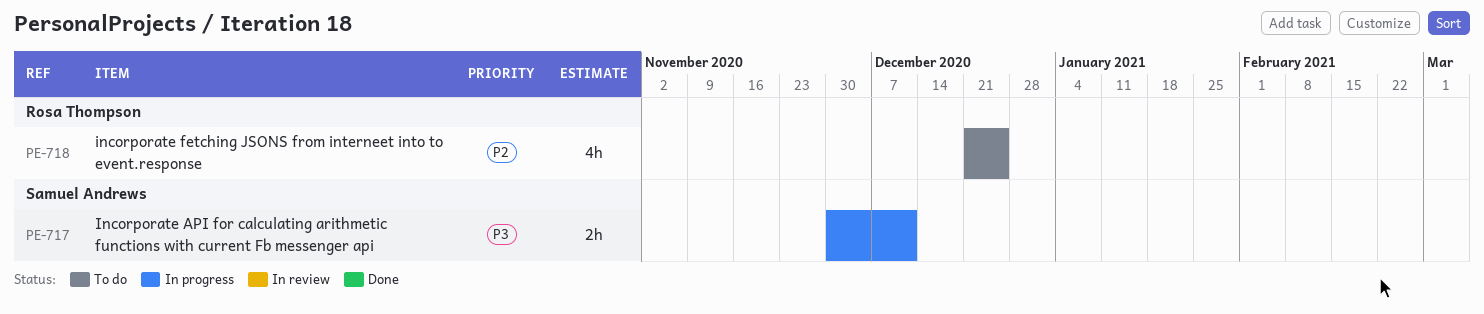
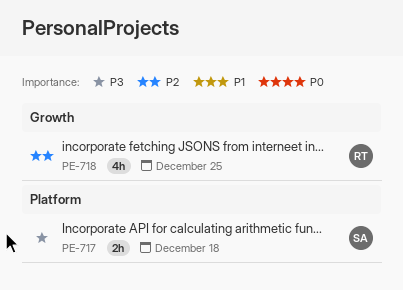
PE-717, due: Dec 11 -> Dec 18

